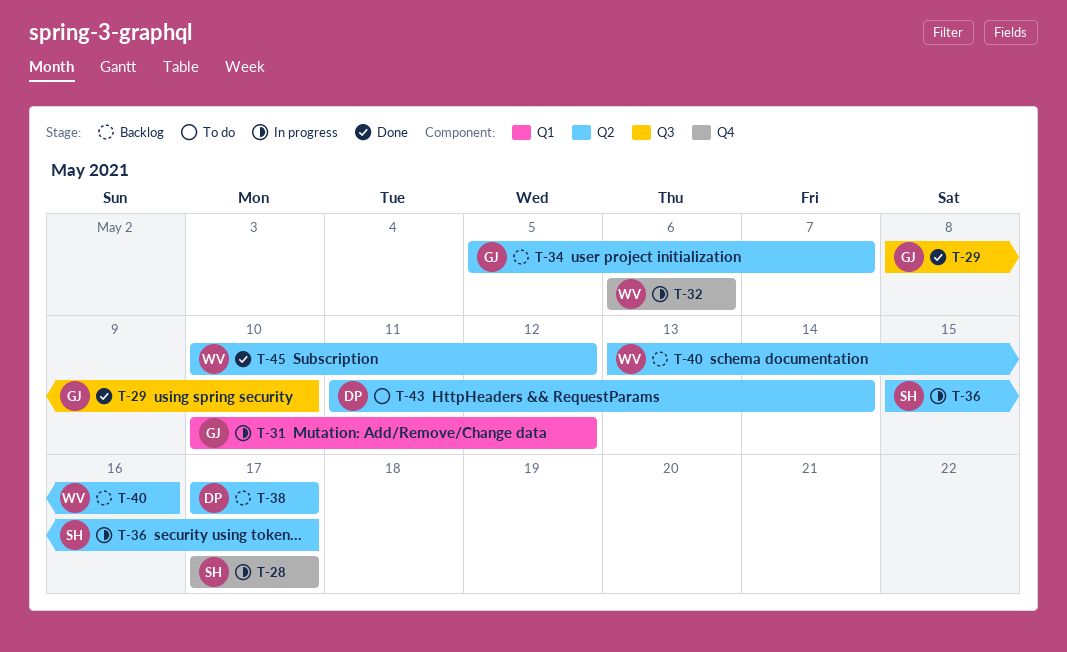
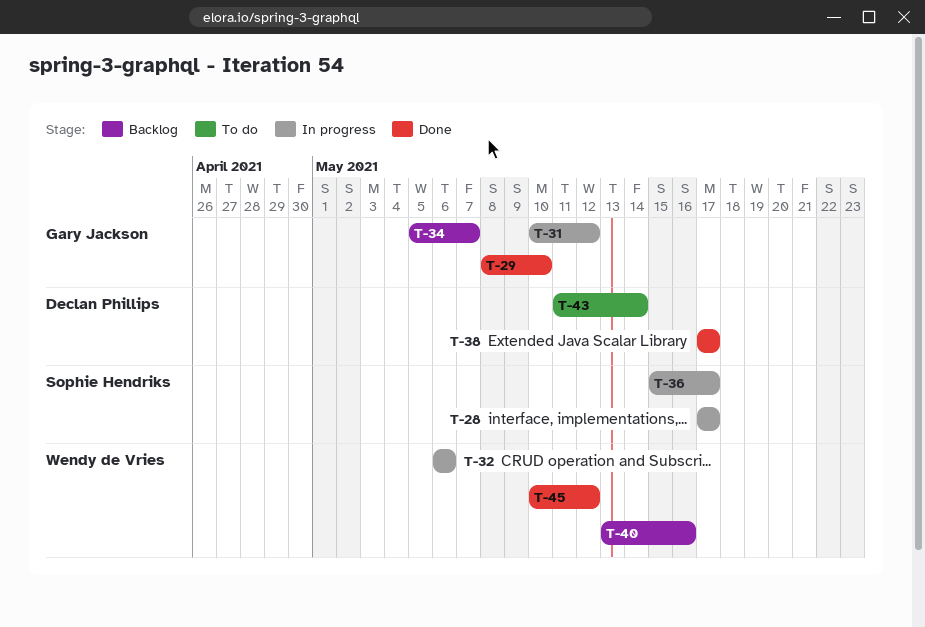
T-38, status: Backlog -> Done

